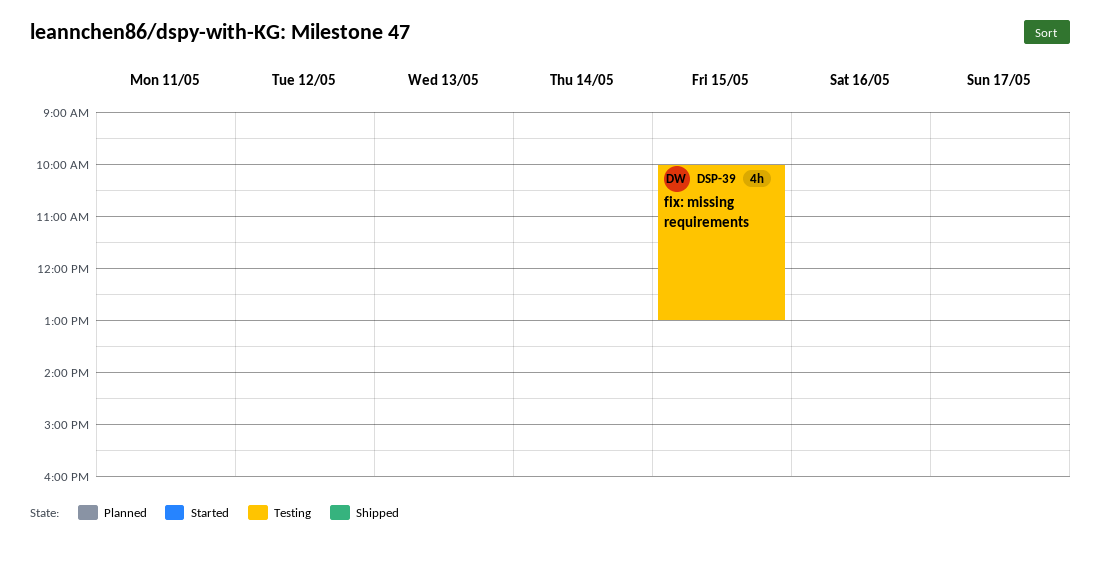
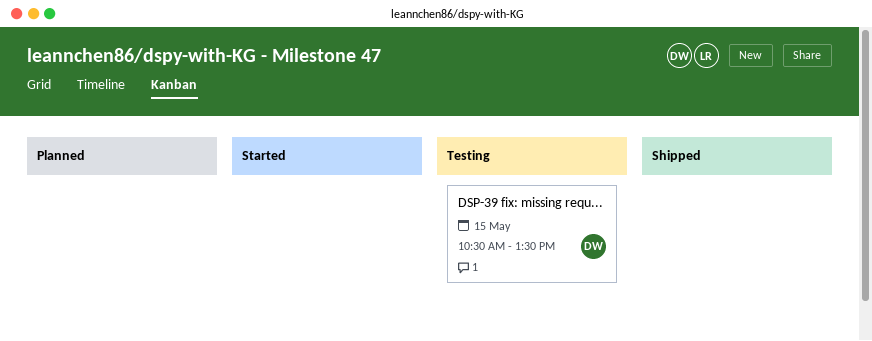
DSP-39, begins: 10:00 -> 10:30
DSP-39, ends: 13:00 -> 13:30

